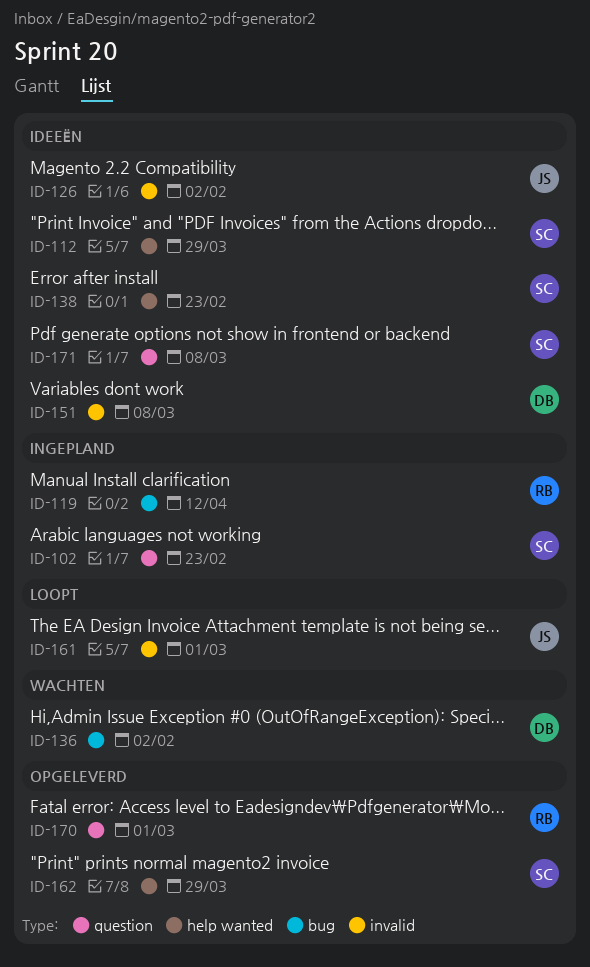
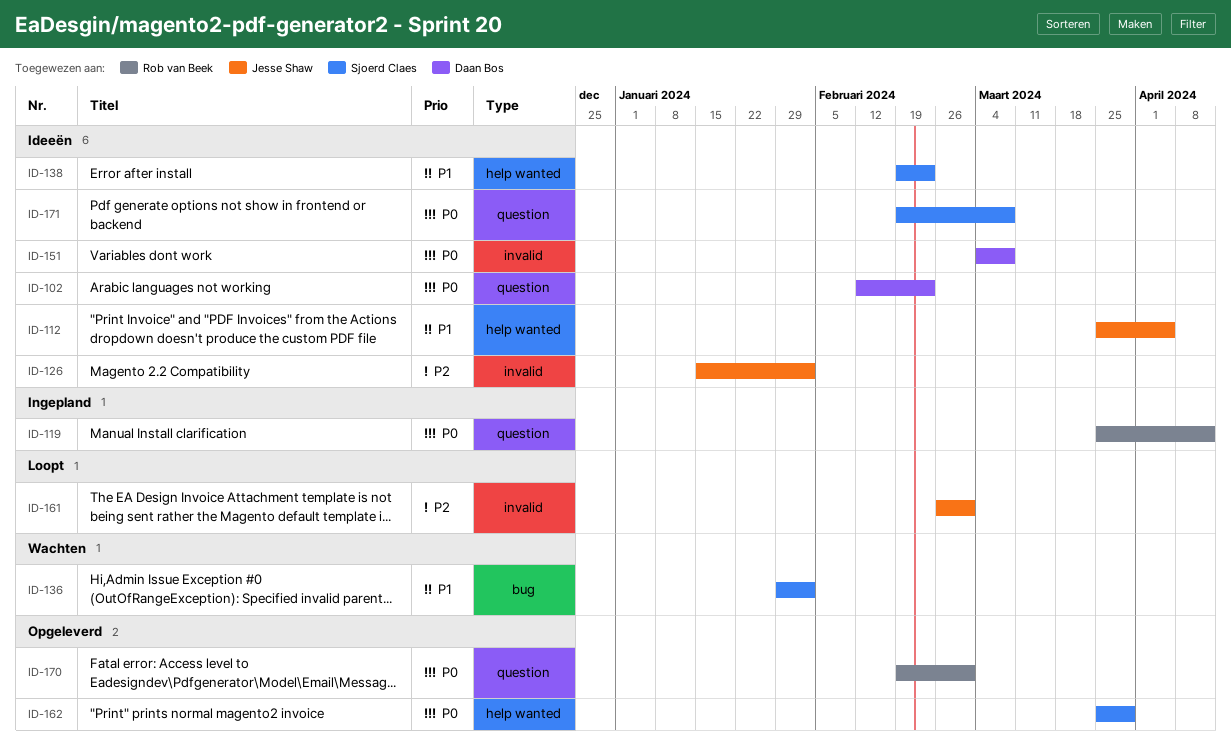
ID-102, status: Ingepland -> Ideeën
ID-102, owner: Sjoerd Claes -> Daan Bos
ID-112, owner: Sjoerd Claes -> Jesse Shaw
ID-112, due: Mar 29 -> Apr 5
ID-119, label: bug -> question
ID-136, owner: Daan Bos -> Sjoerd Claes

